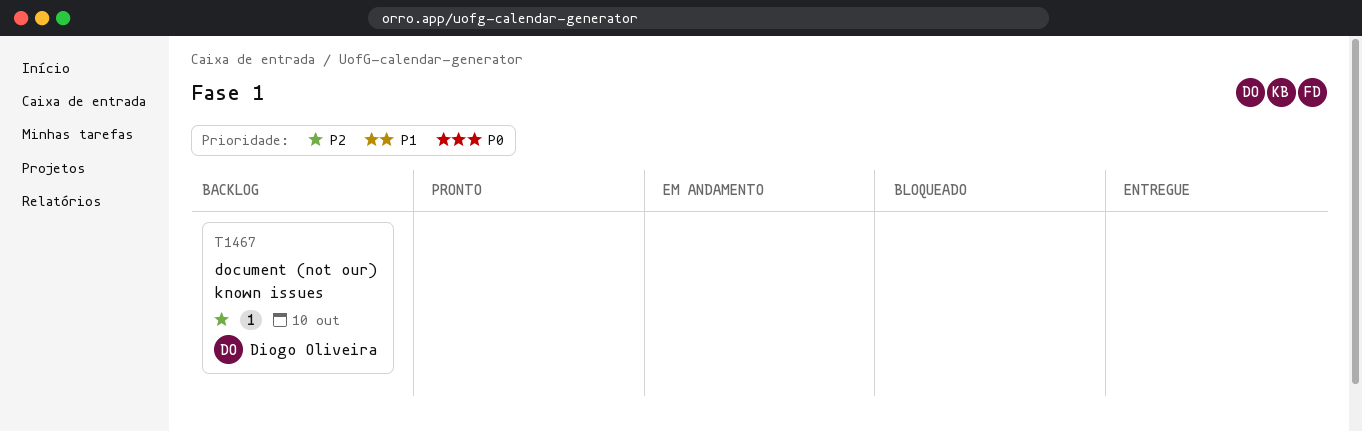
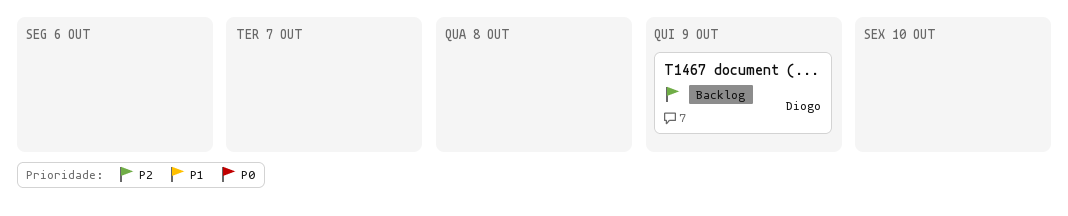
T1467, due: Oct 10 -> Oct 9

